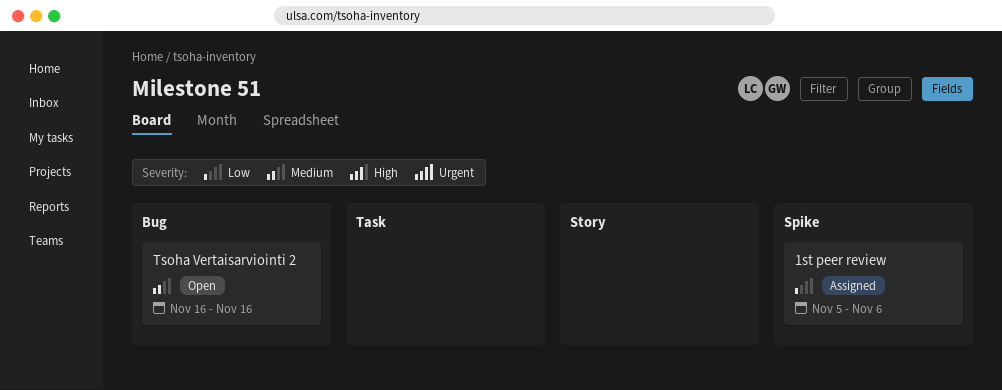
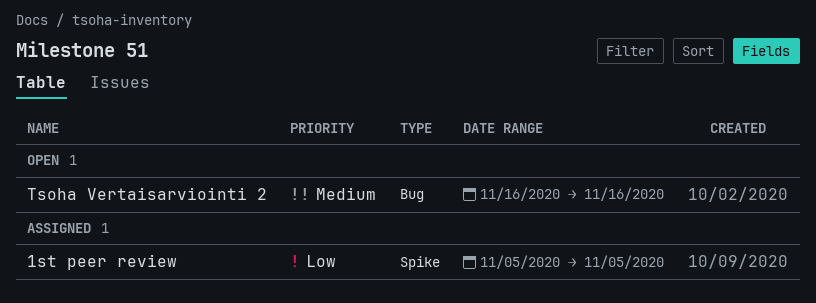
1st peer review, due: Nov 6 -> Nov 5

